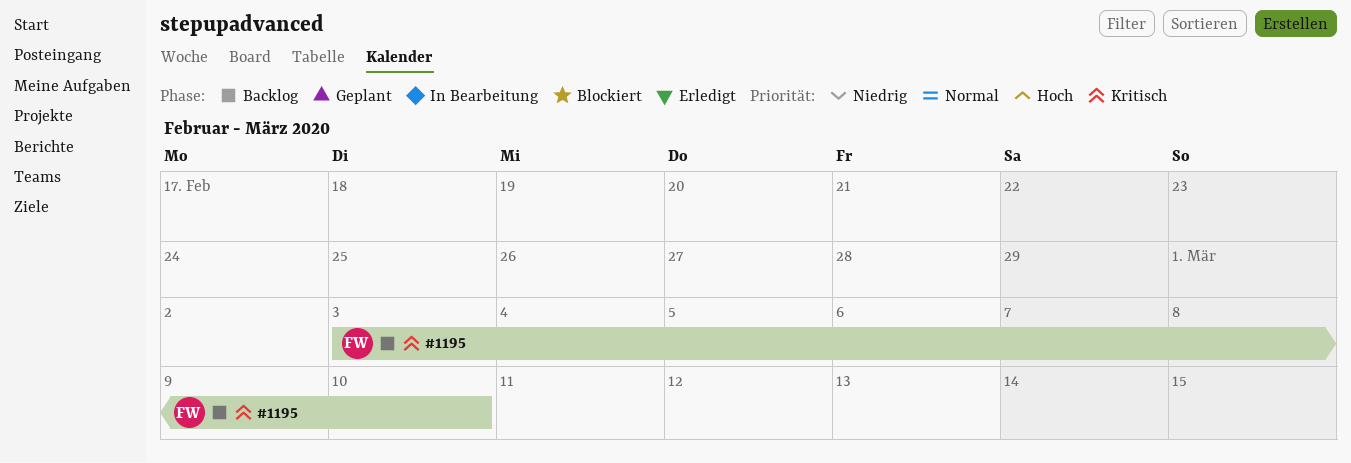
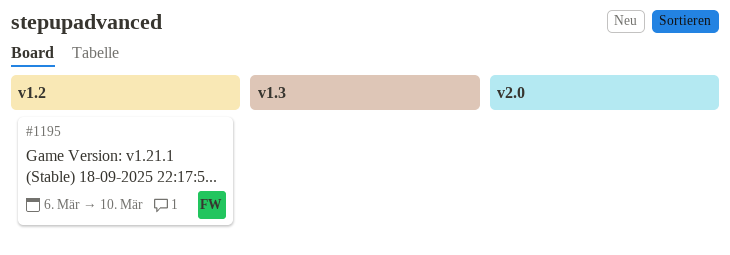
#1195, start: Mar 3 -> Mar 6

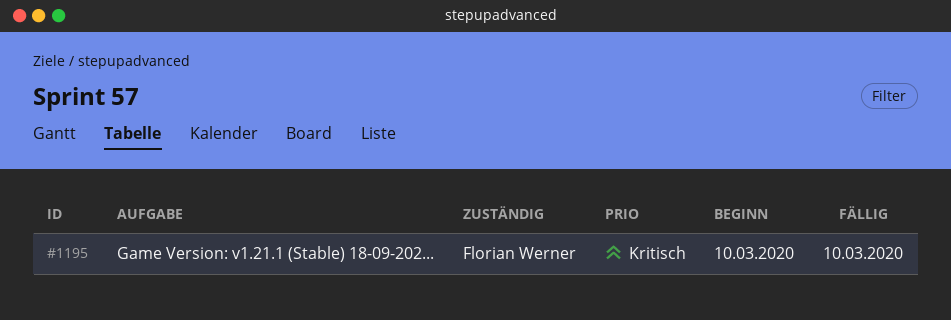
#1195, start: Mar 6 -> Mar 10

